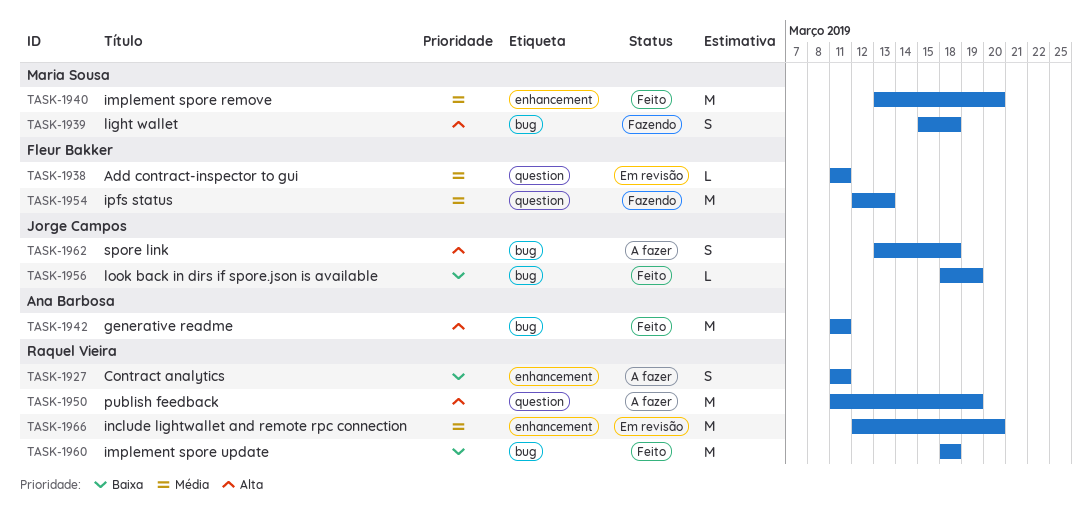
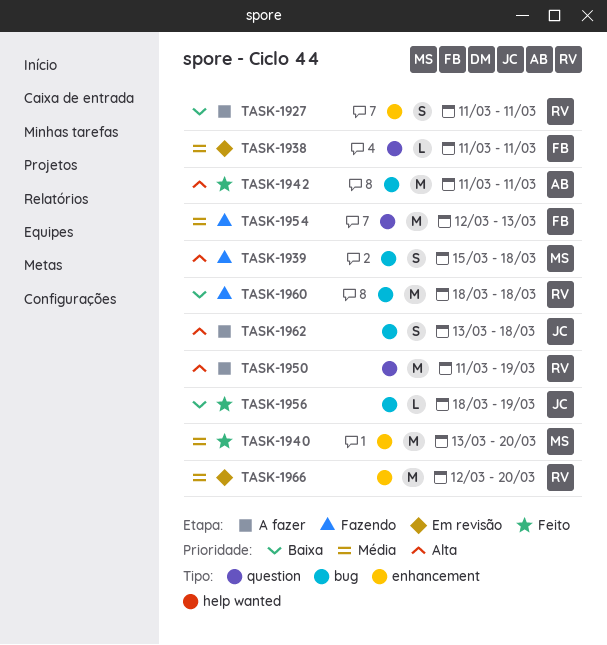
TASK-1960, status: Feito -> Fazendo

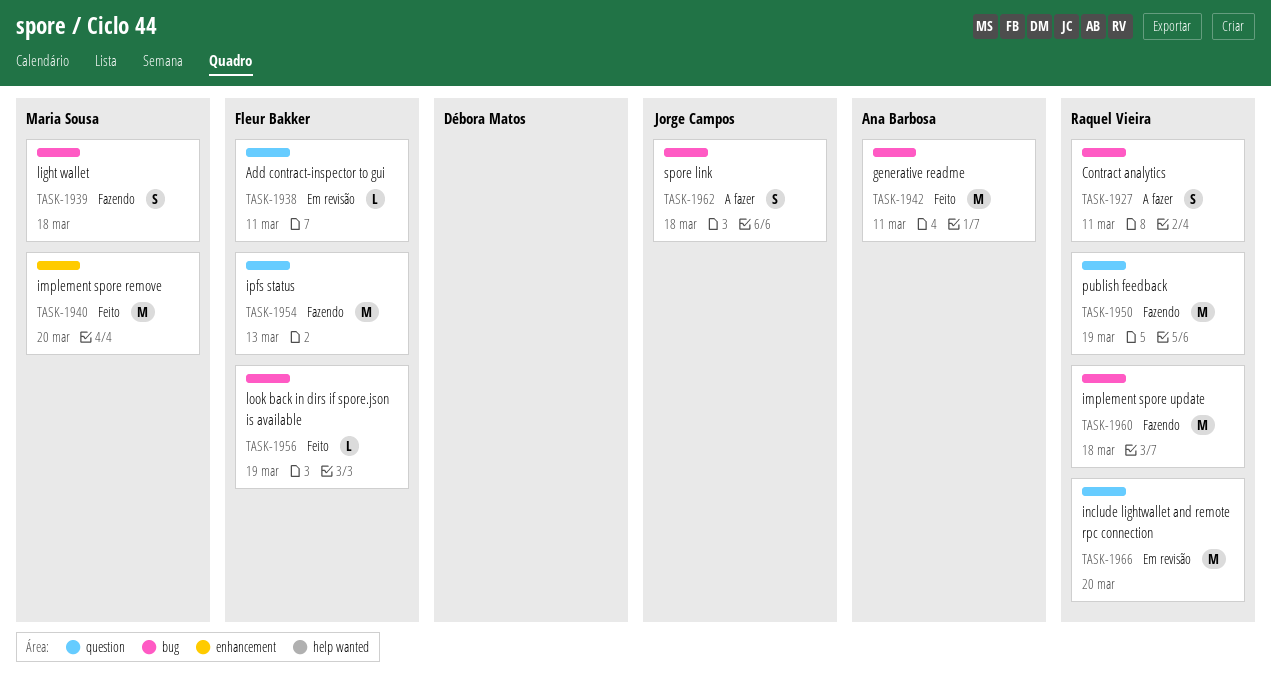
TASK-1927, label: enhancement -> bug
TASK-1950, status: A fazer -> Fazendo
TASK-1956, owner: Jorge Campos -> Fleur Bakker
TASK-1966, label: enhancement -> question

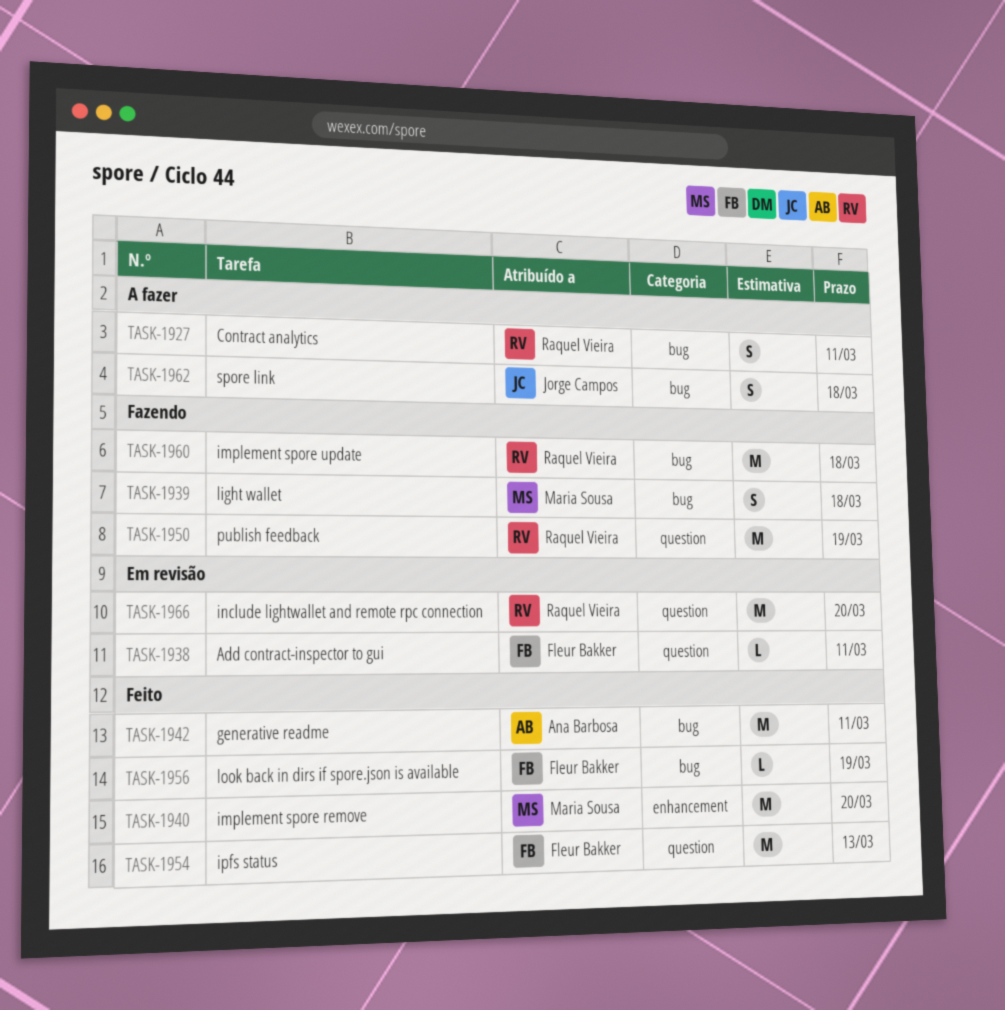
TASK-1954, status: Fazendo -> Feito

